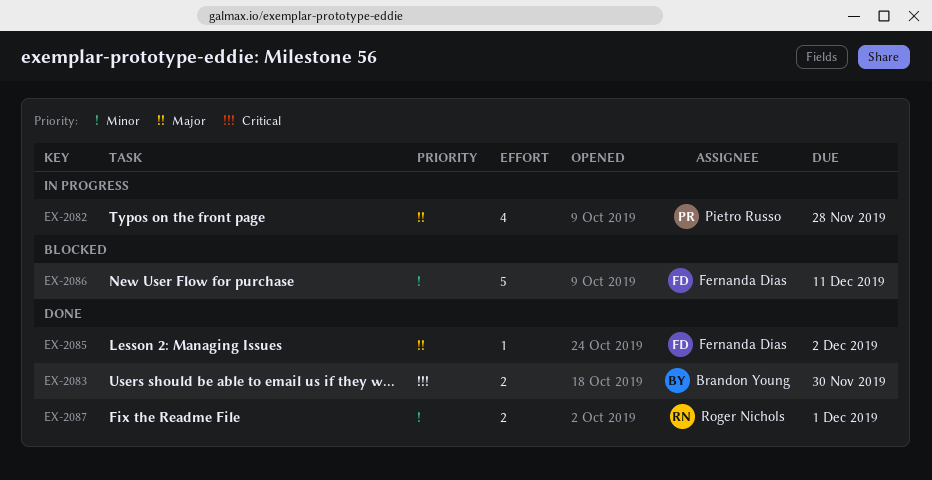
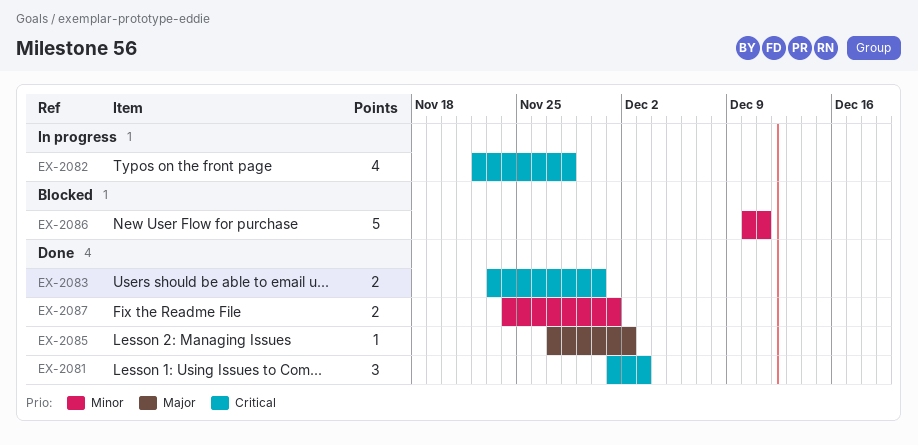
EX-2081: none -> present
EX-2082, priority: Major -> Critical

